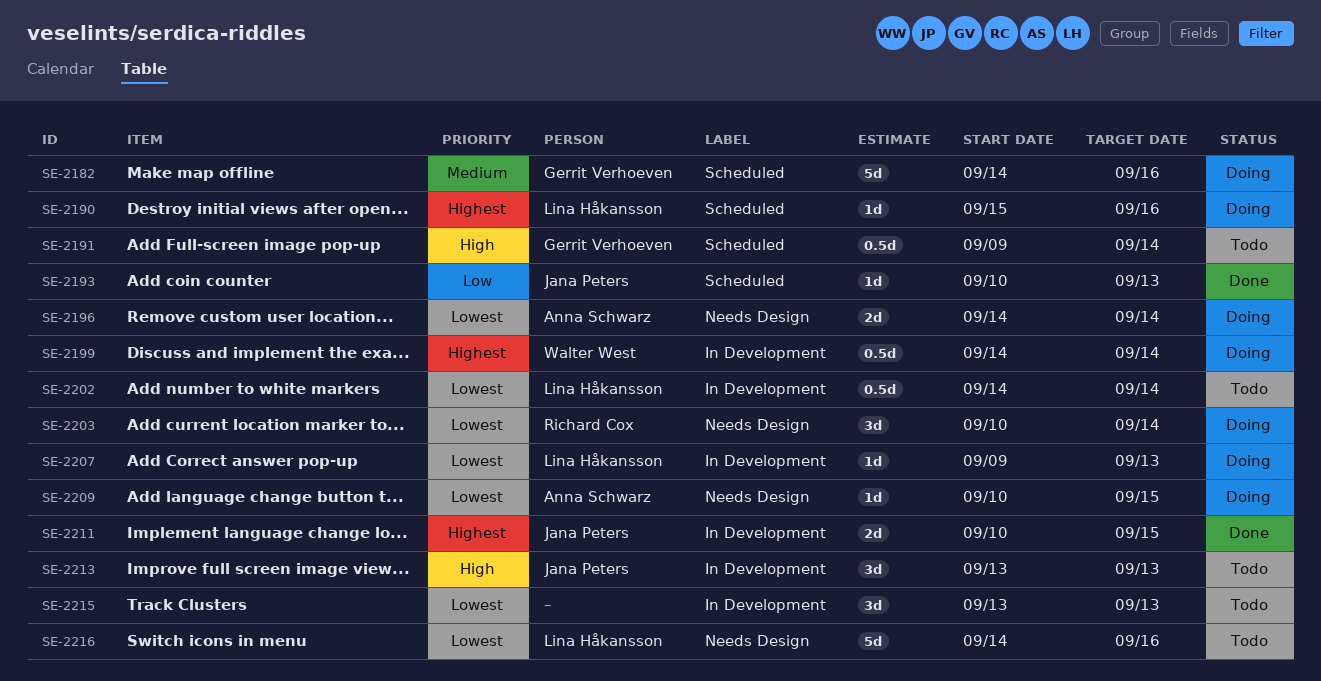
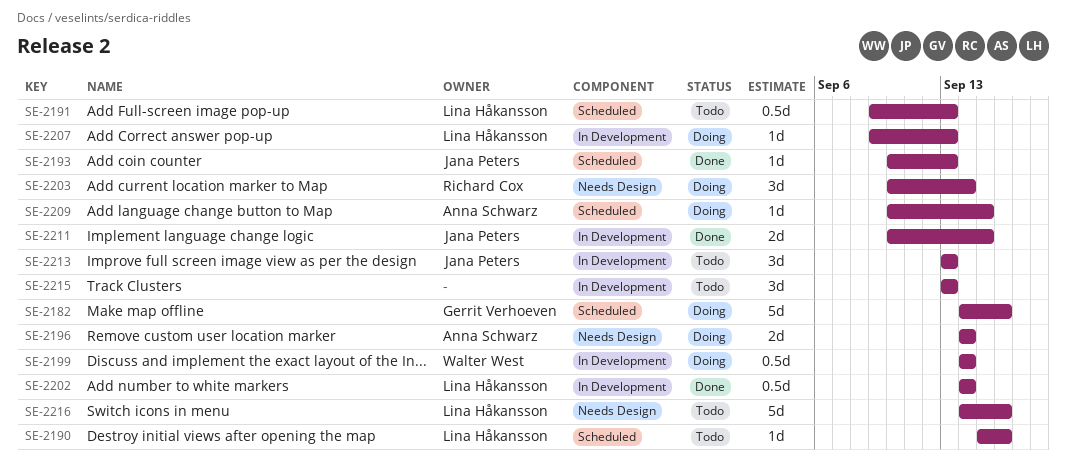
SE-2190, status: Doing -> Todo
SE-2191, owner: Gerrit Verhoeven -> Lina Håkansson
SE-2191, due: Sep 14 -> Sep 13
SE-2202, status: Todo -> Done
SE-2209, label: Needs Design -> Scheduled

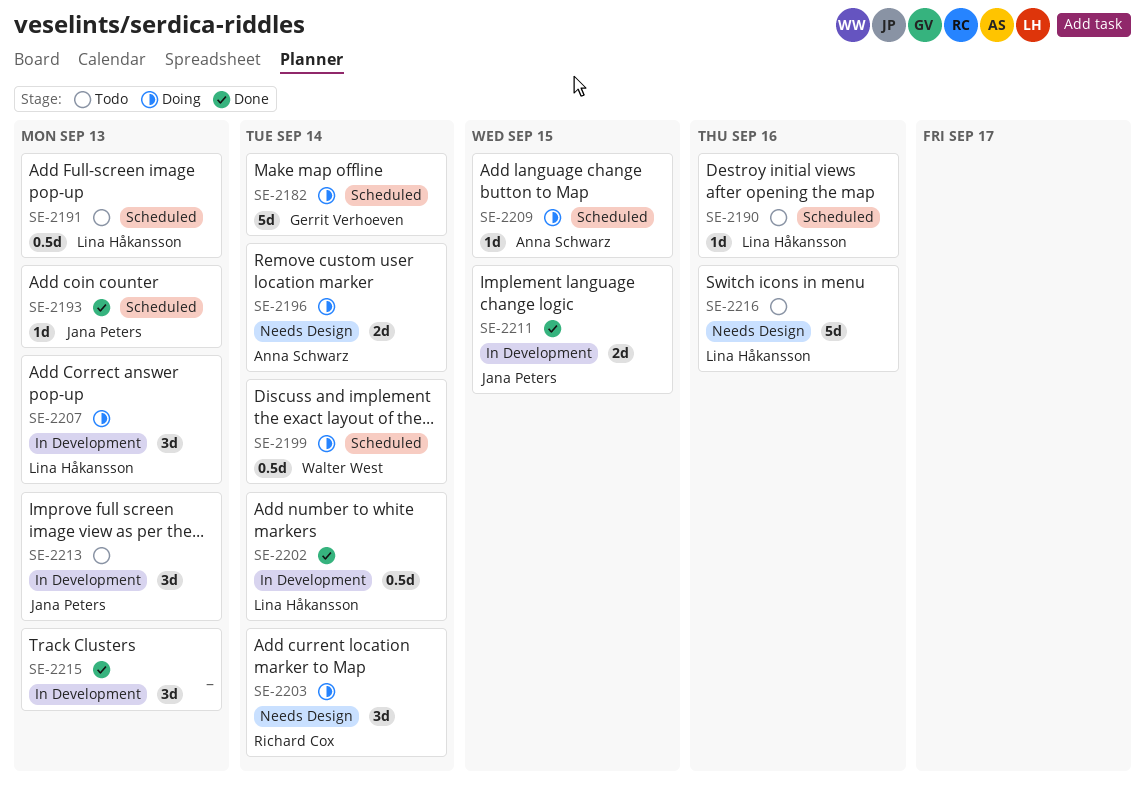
SE-2182, due: Sep 16 -> Sep 14
SE-2199, label: In Development -> Scheduled
SE-2207, estimate: 1d -> 3d
SE-2215, status: Todo -> Done

